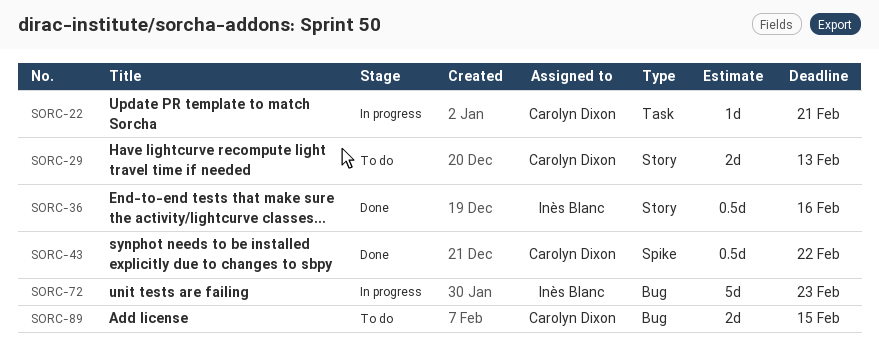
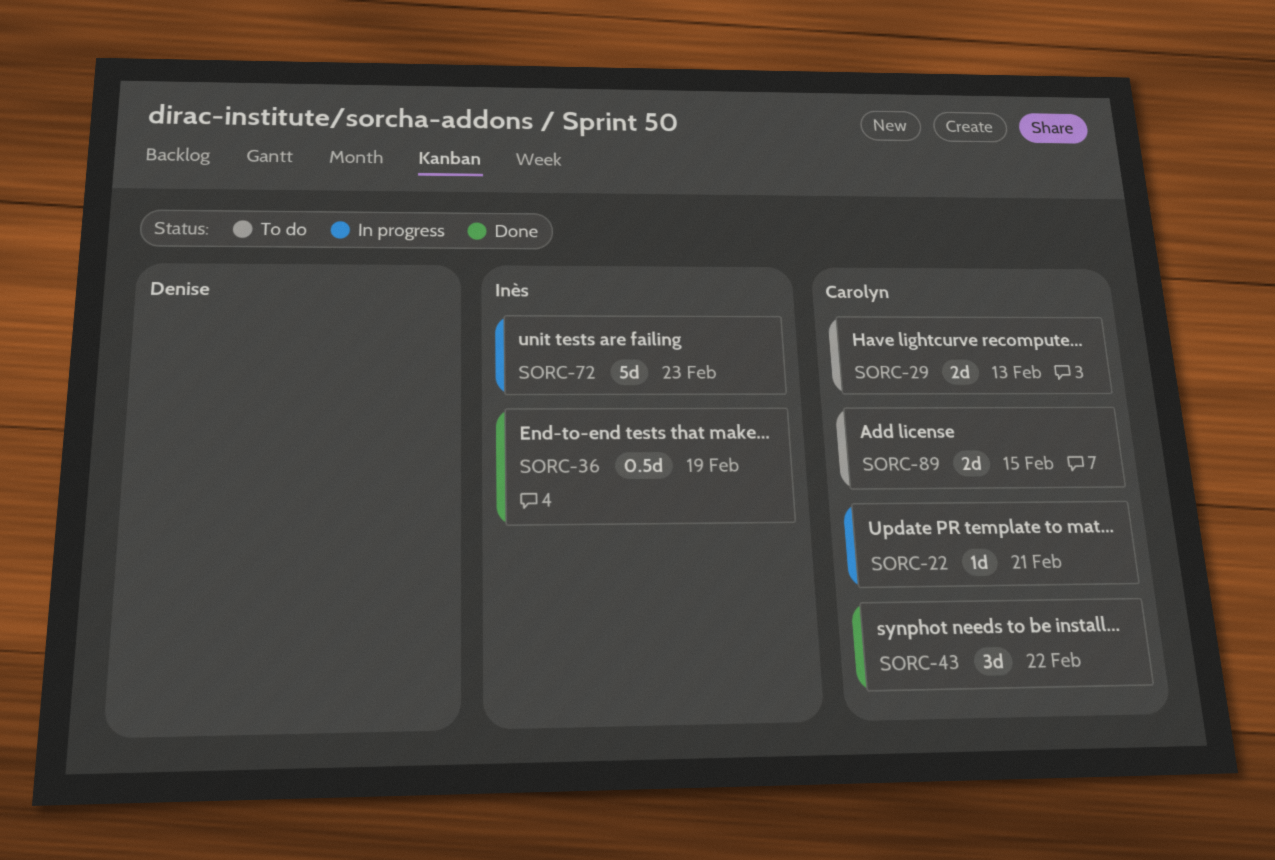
SORC-36, due: Feb 16 -> Feb 19
SORC-43, estimate: 0.5d -> 3d

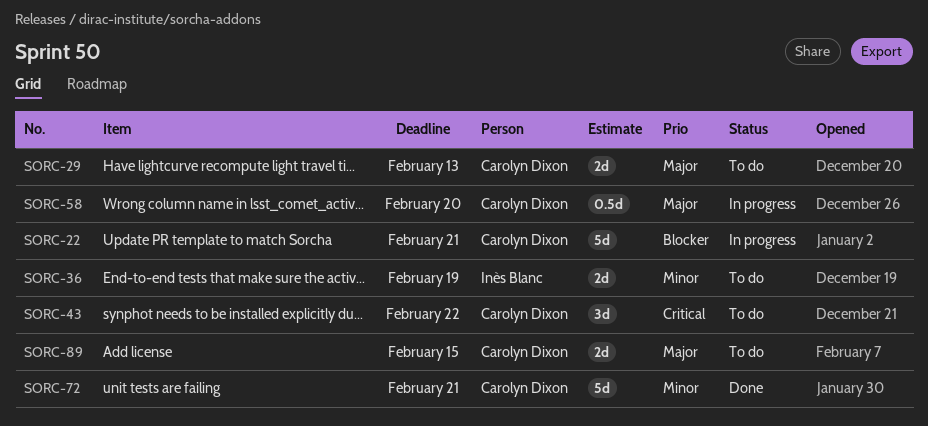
SORC-22, estimate: 1d -> 5d
SORC-36, status: Done -> To do
SORC-36, estimate: 0.5d -> 2d
SORC-43, status: Done -> To do
SORC-58: none -> present
SORC-72, status: In progress -> Done
SORC-72, owner: Inès Blanc -> Carolyn Dixon
SORC-72, due: Feb 23 -> Feb 21

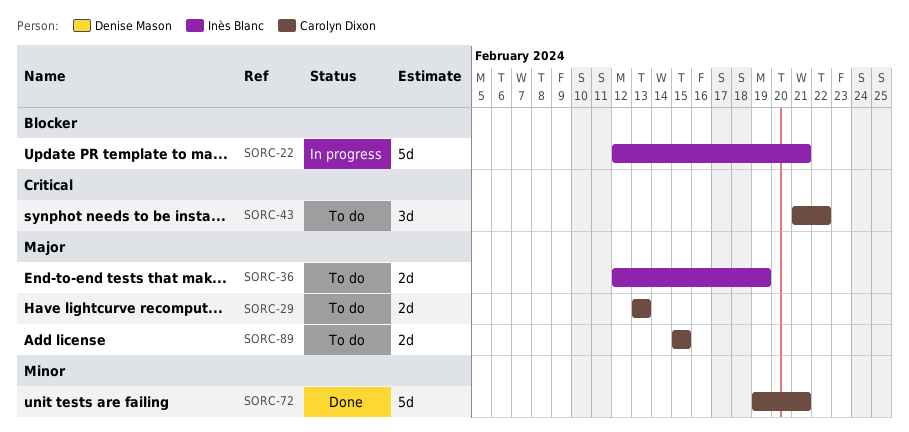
SORC-22, owner: Carolyn Dixon -> Inès Blanc
SORC-36, priority: Minor -> Major
SORC-58: present -> none

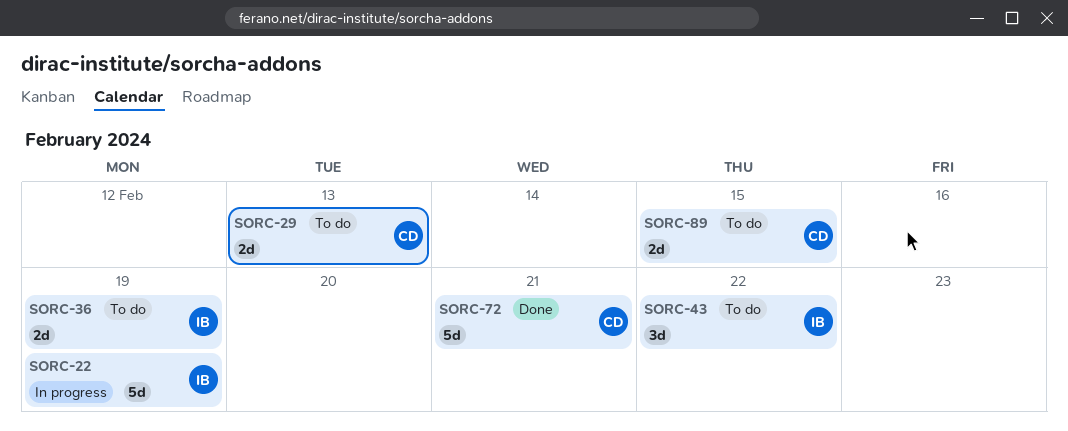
SORC-22, due: Feb 21 -> Feb 19
SORC-43, owner: Carolyn Dixon -> Inès Blanc

